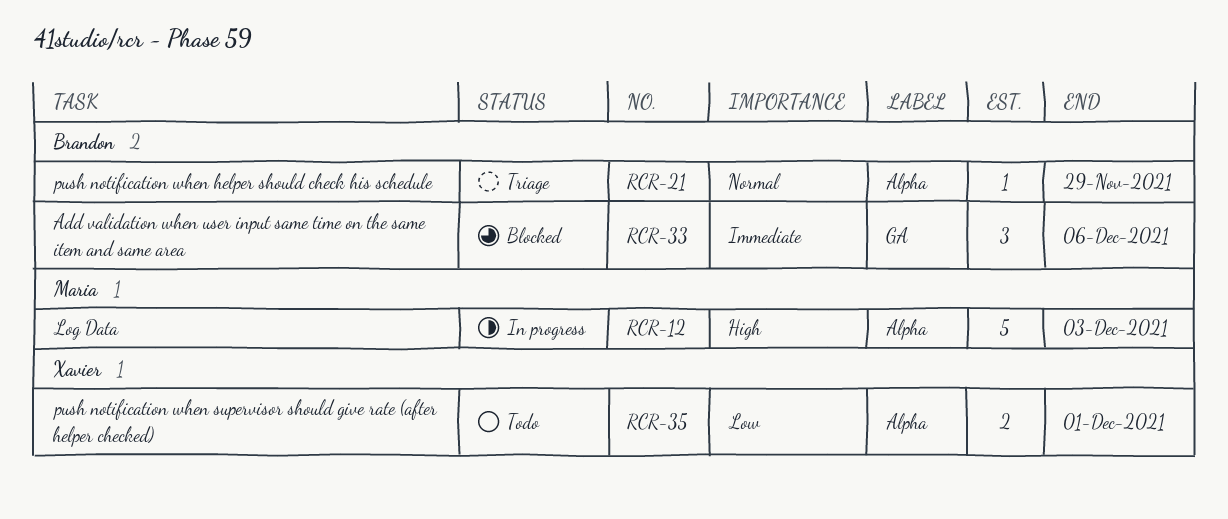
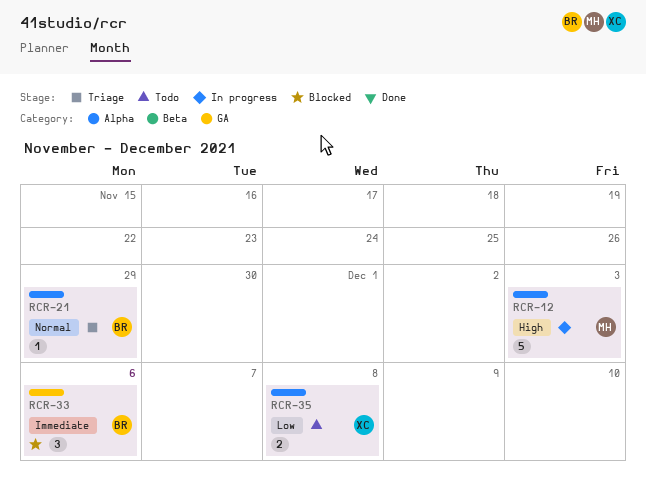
RCR-35, due: Dec 1 -> Dec 8

